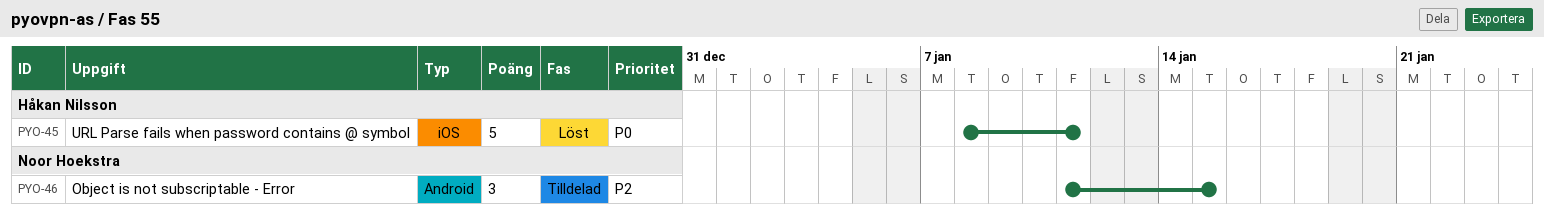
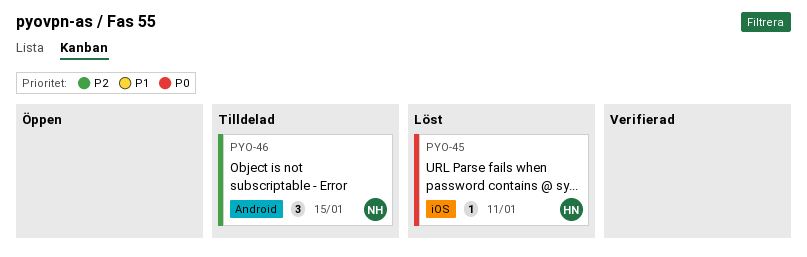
PYO-45, estimate: 5 -> 1

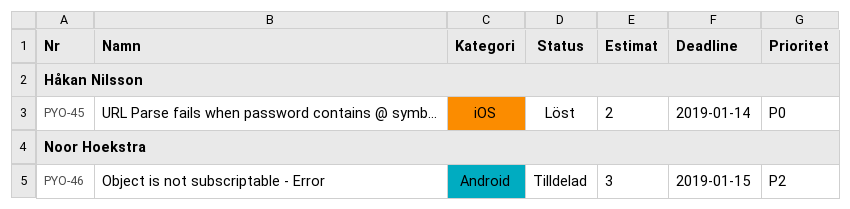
PYO-45, estimate: 1 -> 2
PYO-45, due: Jan 11 -> Jan 14

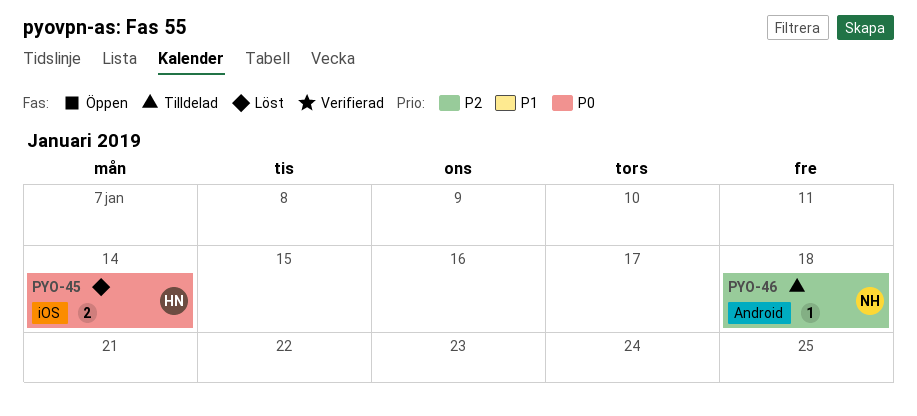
PYO-46, estimate: 3 -> 1
PYO-46, due: Jan 15 -> Jan 18

